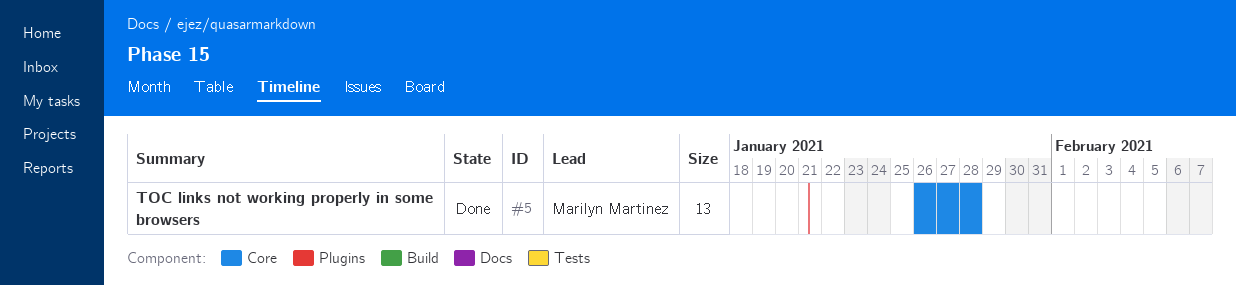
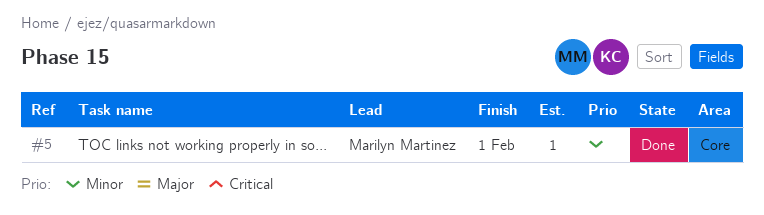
#5, estimate: 13 -> 1
#5, due: Jan 28 -> Feb 1

